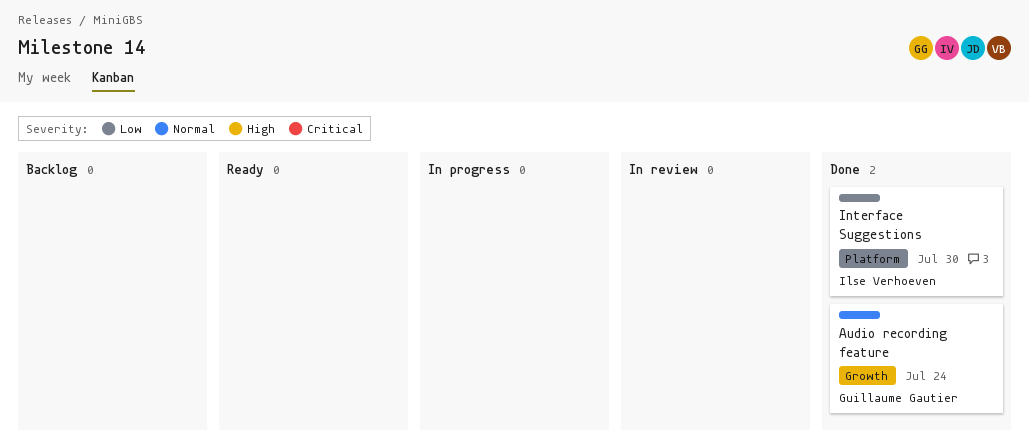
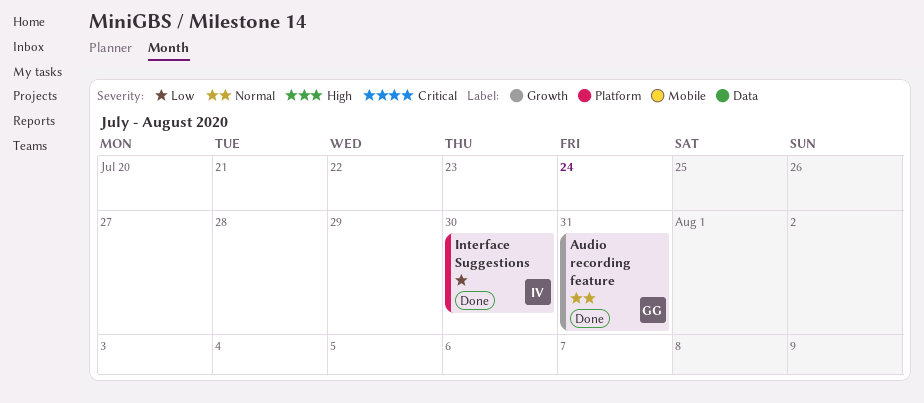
Audio recording feature, due: Jul 24 -> Jul 31

